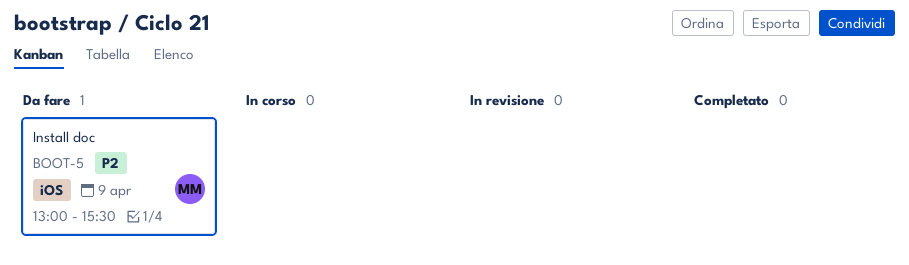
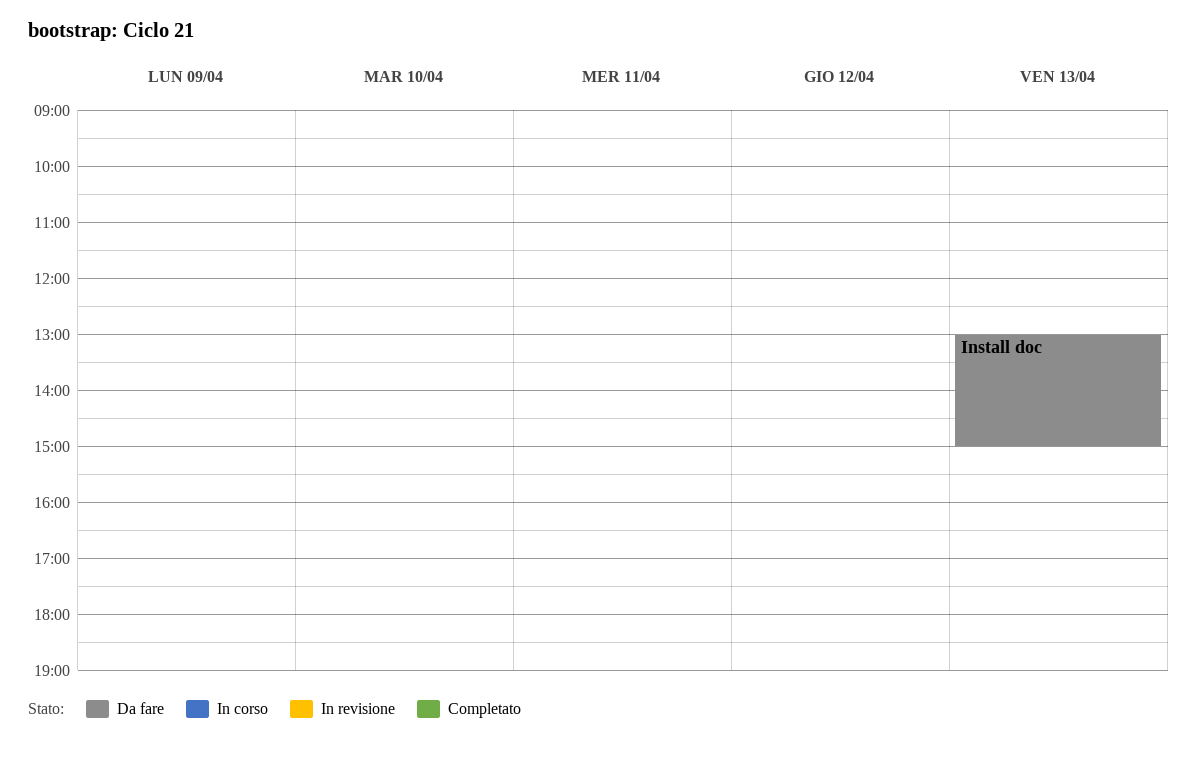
Install doc, day: Apr 9 -> Apr 13
Install doc, ends: 15:30 -> 15:00

